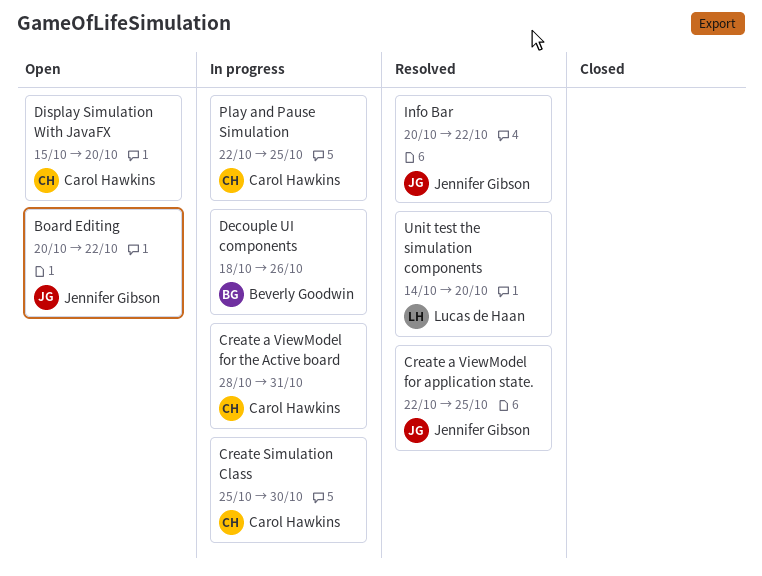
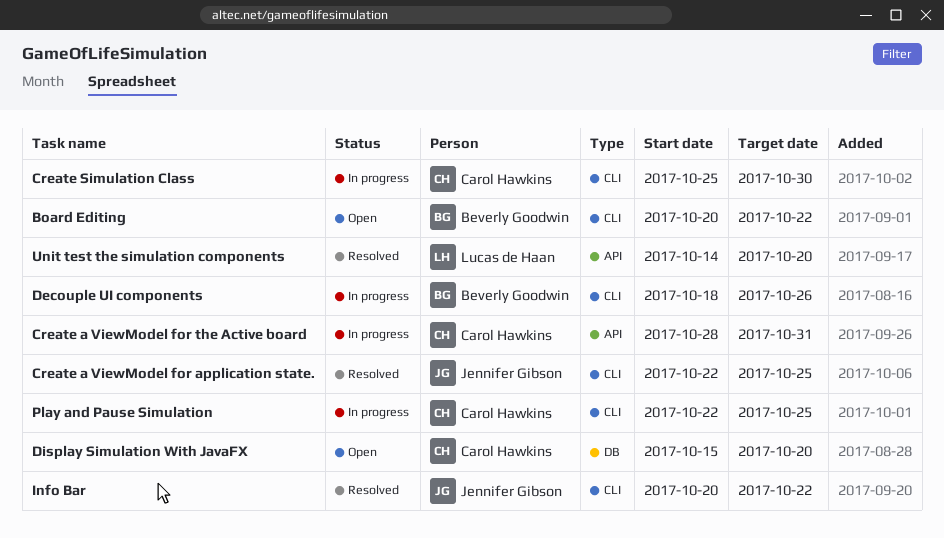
Board Editing, owner: Jennifer Gibson -> Beverly Goodwin

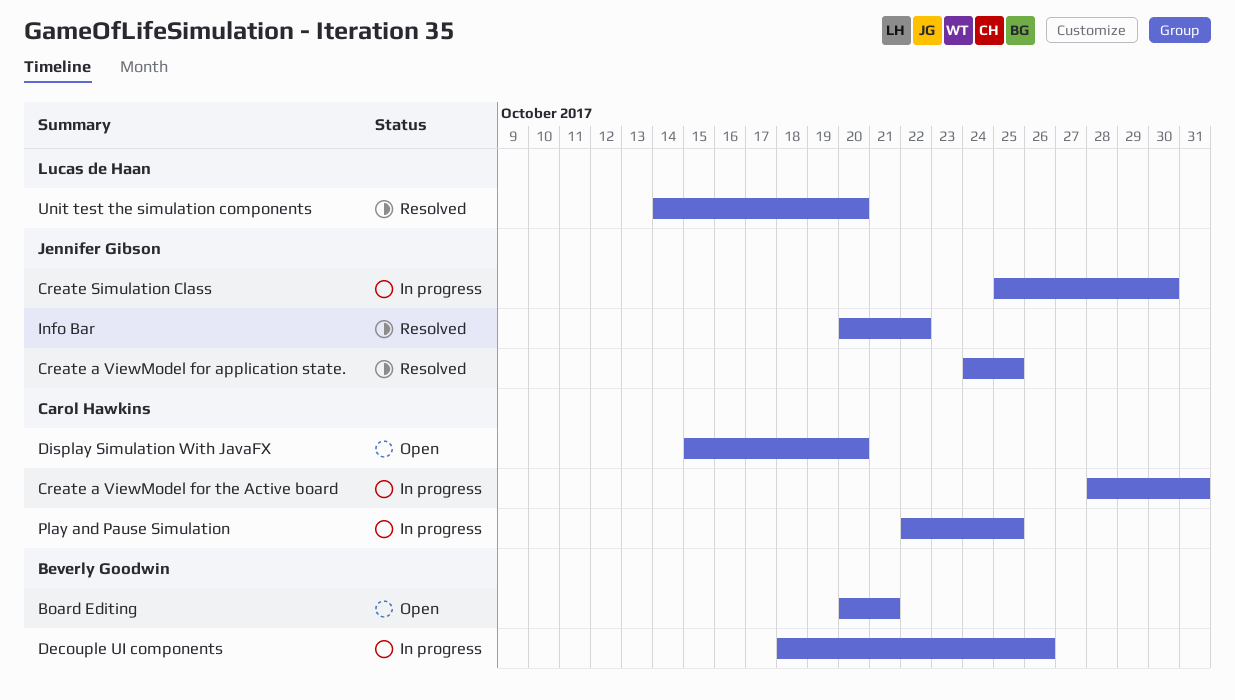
Board Editing, due: Oct 22 -> Oct 21
Create a ViewModel for application state., start: Oct 22 -> Oct 24
Create Simulation Class, owner: Carol Hawkins -> Jennifer Gibson

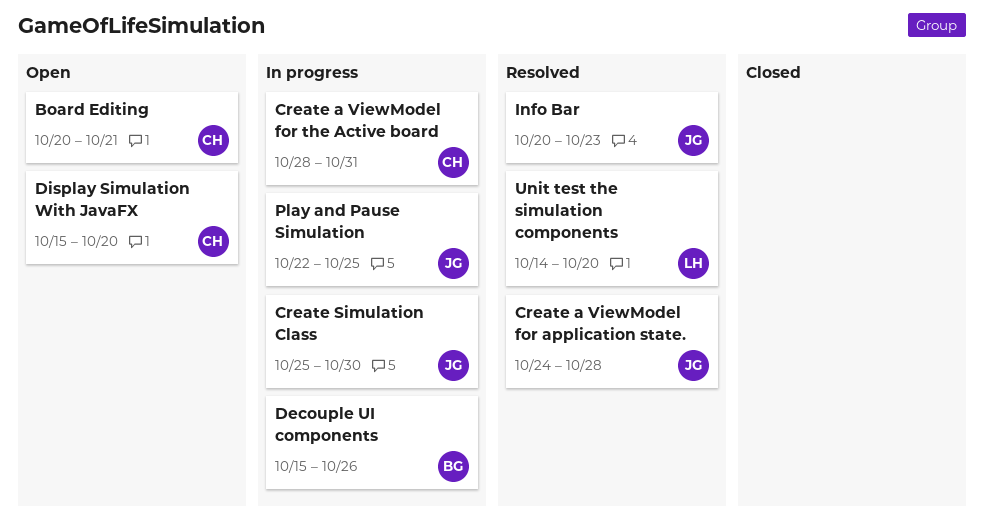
Board Editing, owner: Beverly Goodwin -> Carol Hawkins
Create a ViewModel for application state., due: Oct 25 -> Oct 28
Decouple UI components, start: Oct 18 -> Oct 15
Info Bar, due: Oct 22 -> Oct 23
Play and Pause Simulation, owner: Carol Hawkins -> Jennifer Gibson

